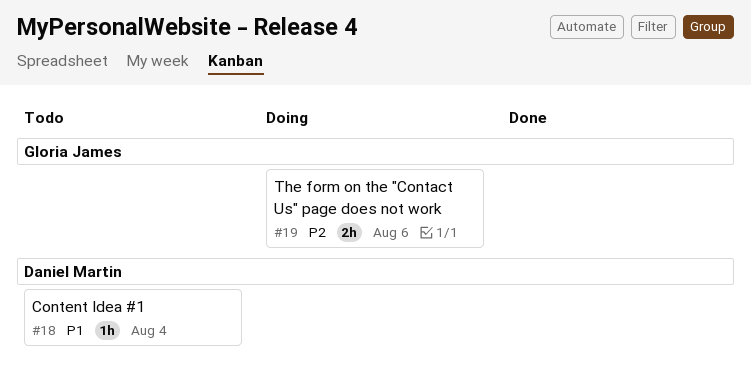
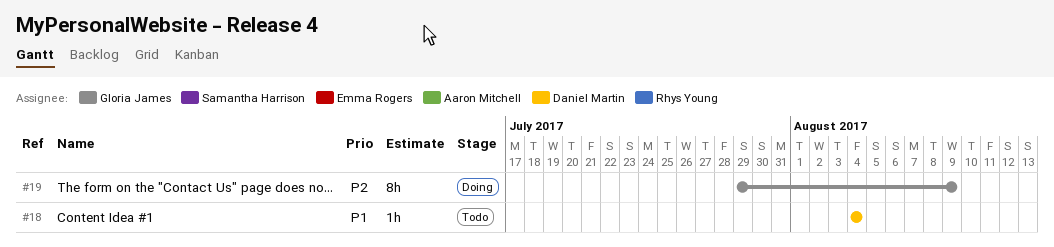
#19, estimate: 2h -> 8h
#19, due: Aug 6 -> Aug 9

